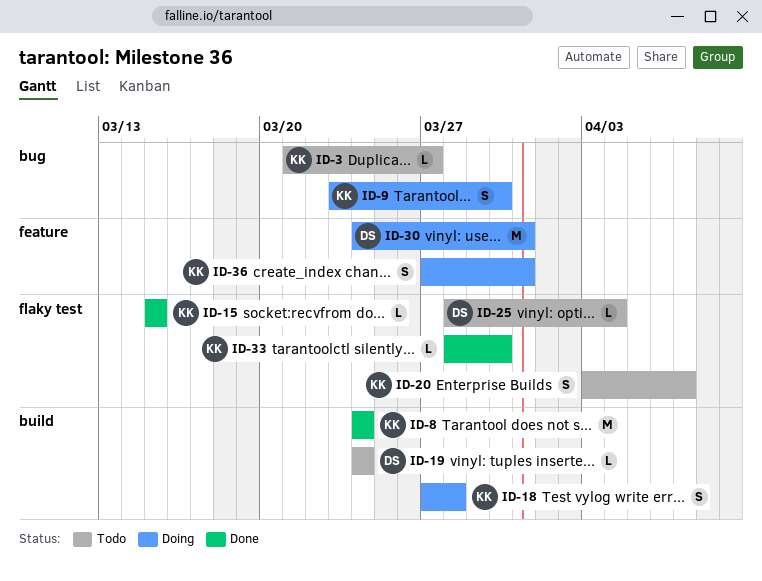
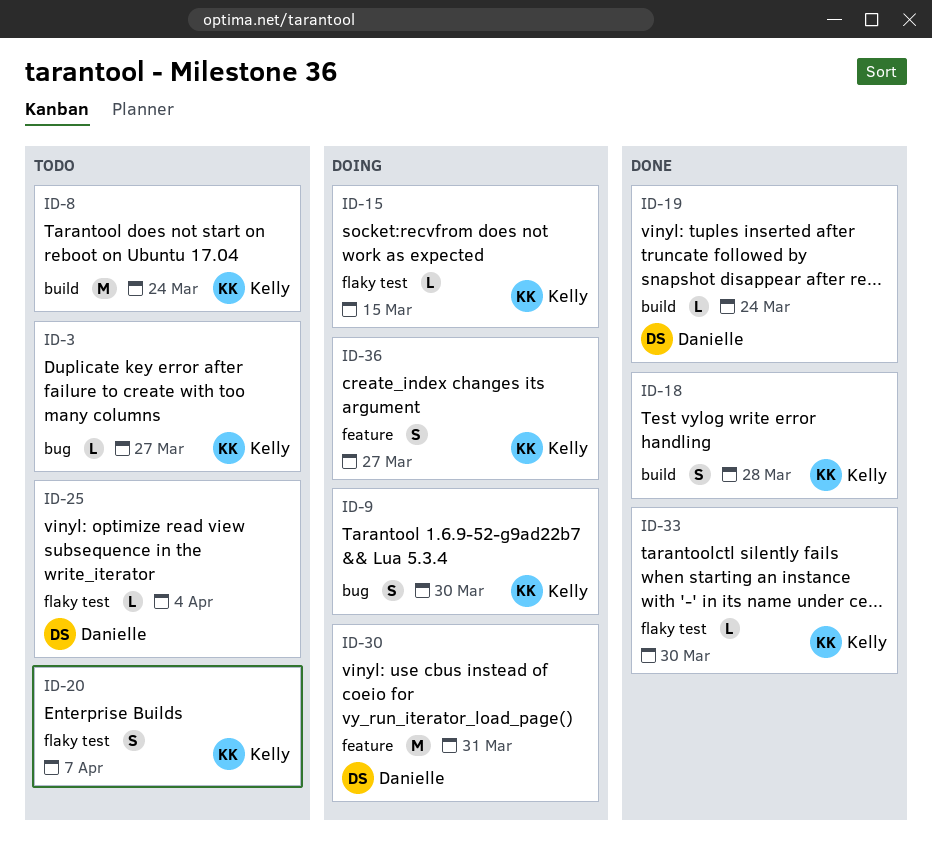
ID-8, status: Done -> Todo
ID-15, status: Done -> Doing
ID-18, status: Doing -> Done
ID-19, status: Todo -> Done
ID-36, due: Mar 31 -> Mar 27

